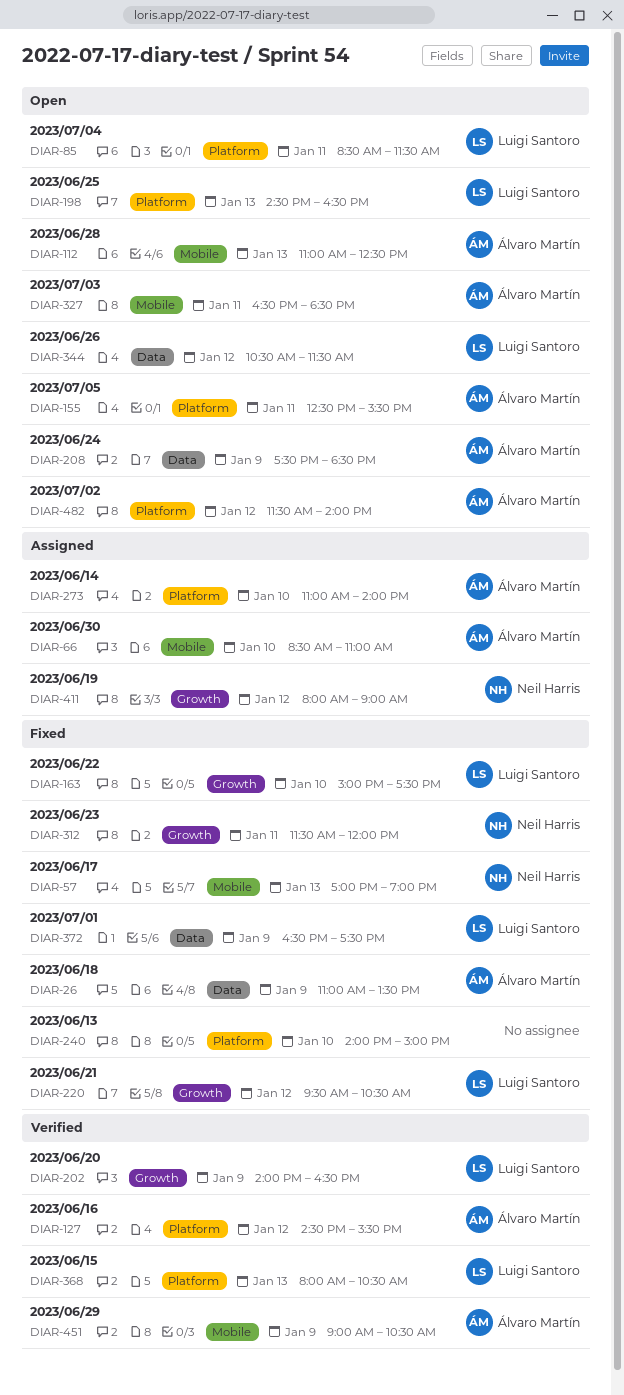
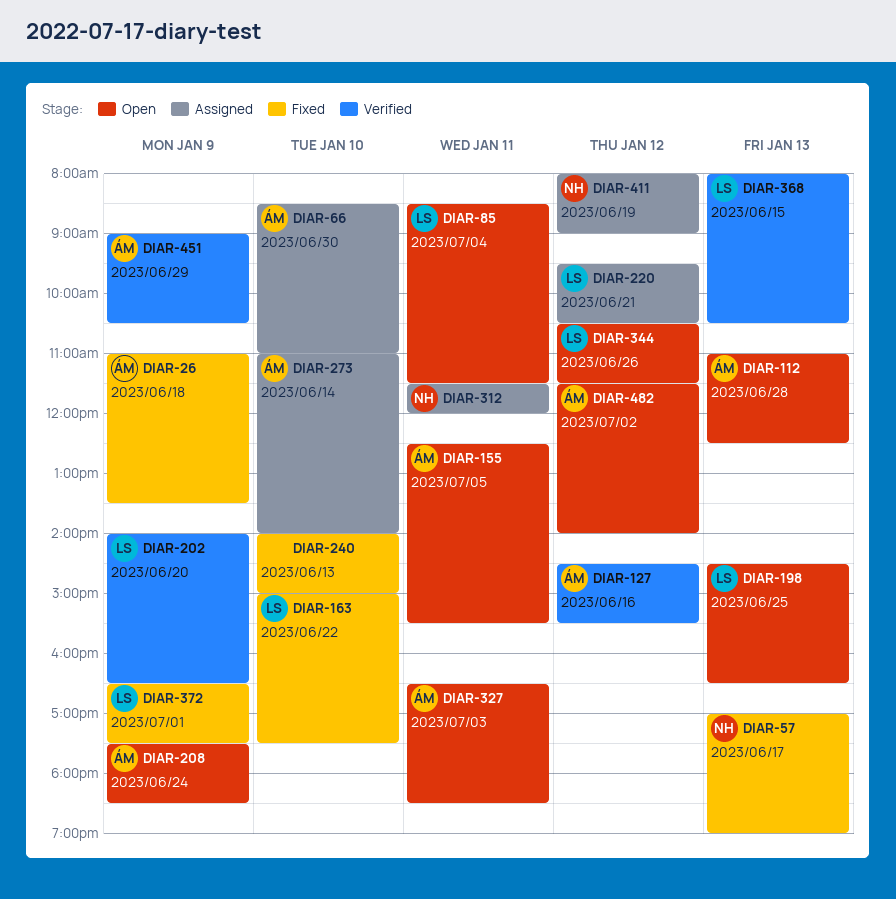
DIAR-220, status: Fixed -> Assigned
DIAR-312, status: Fixed -> Assigned

